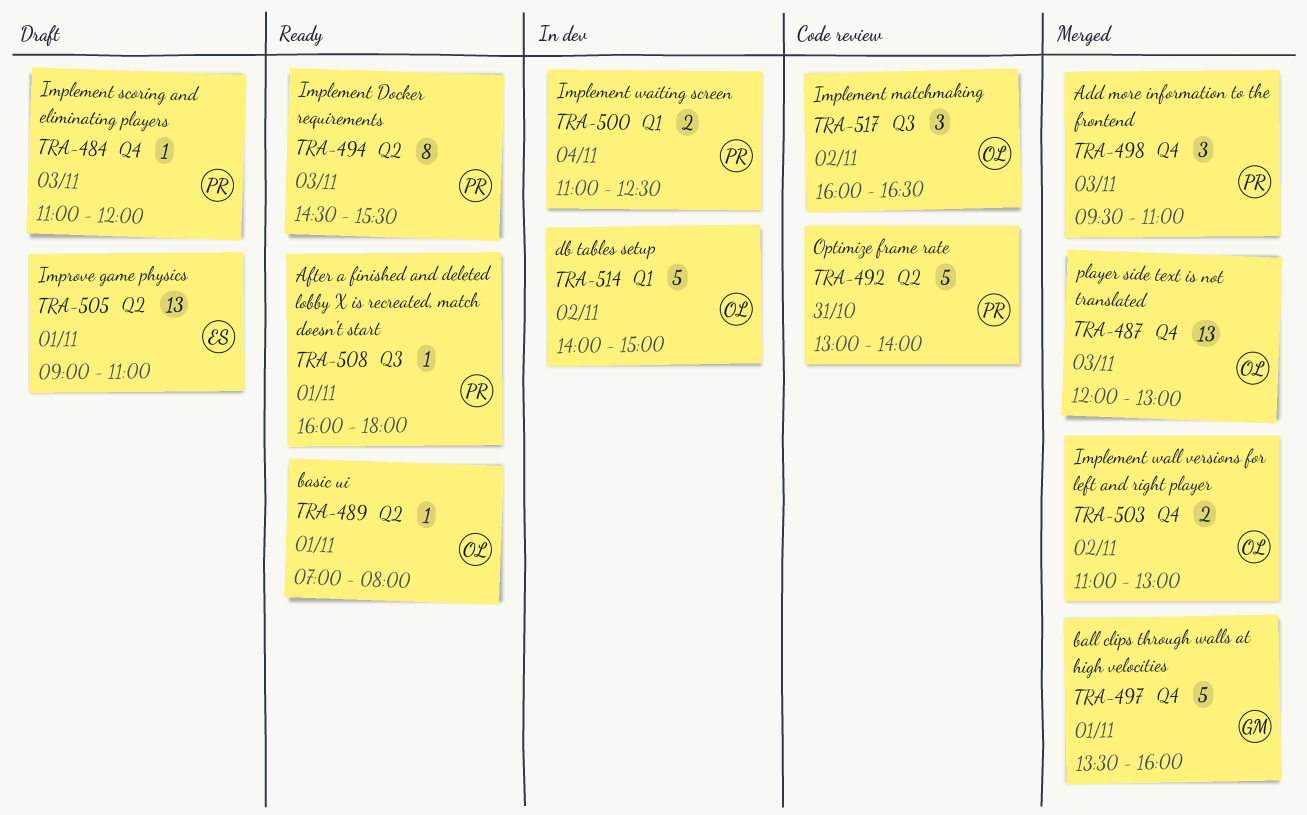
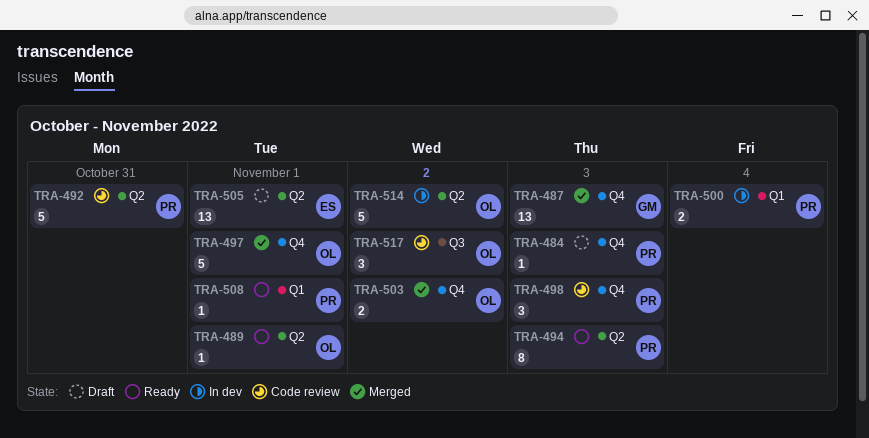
TRA-487, owner: OL -> GM
TRA-497, owner: GM -> OL
TRA-498, status: Merged -> Code review
TRA-508, label: Q3 -> Q1
TRA-514, label: Q1 -> Q2

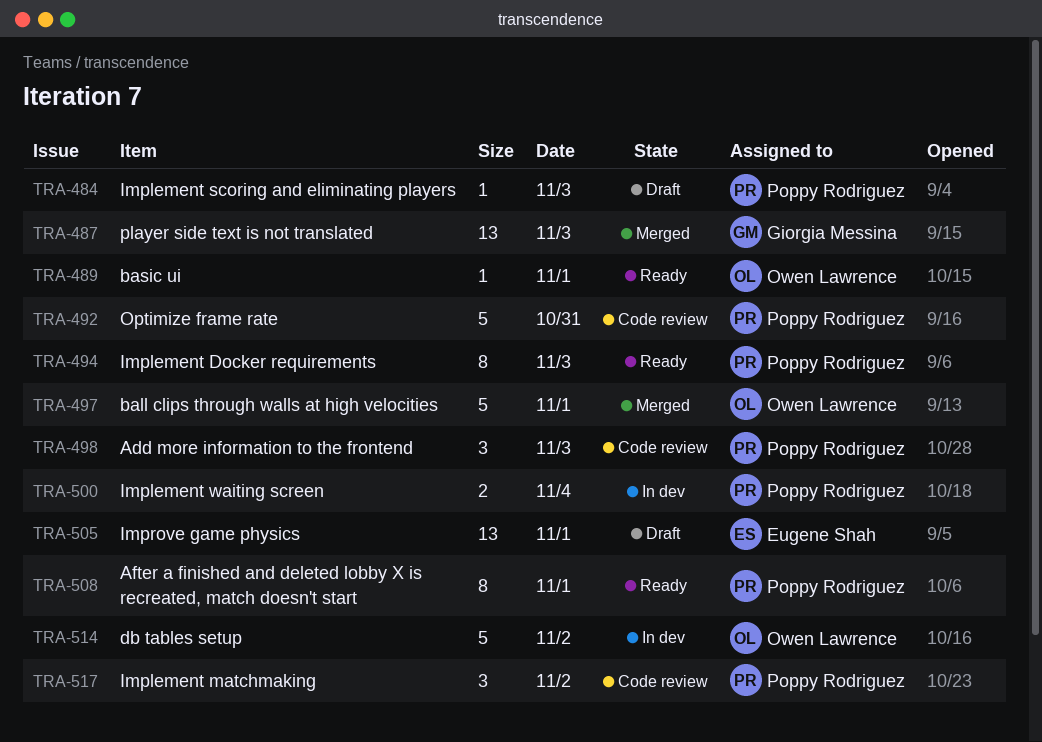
TRA-503: present -> none
TRA-508, estimate: 1 -> 8
TRA-517, owner: Owen Lawrence -> Poppy Rodriguez

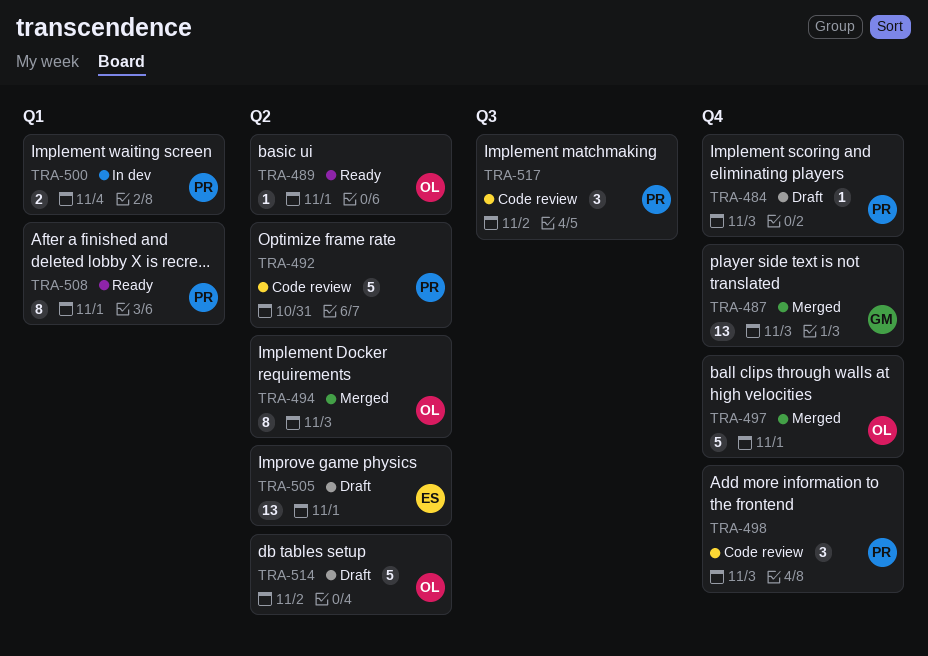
TRA-494, status: Ready -> Merged
TRA-494, owner: Poppy Rodriguez -> Owen Lawrence
TRA-514, status: In dev -> Draft

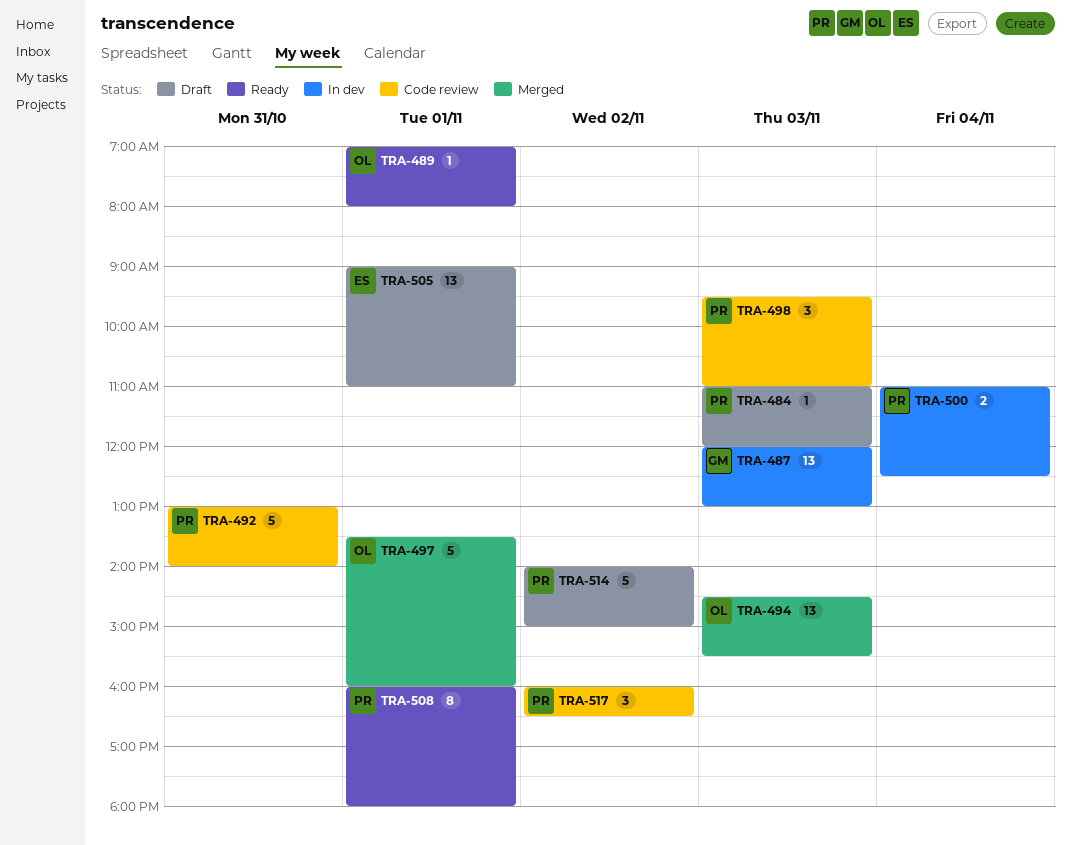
TRA-487, status: Merged -> In dev
TRA-494, estimate: 8 -> 13
TRA-514, owner: OL -> PR

